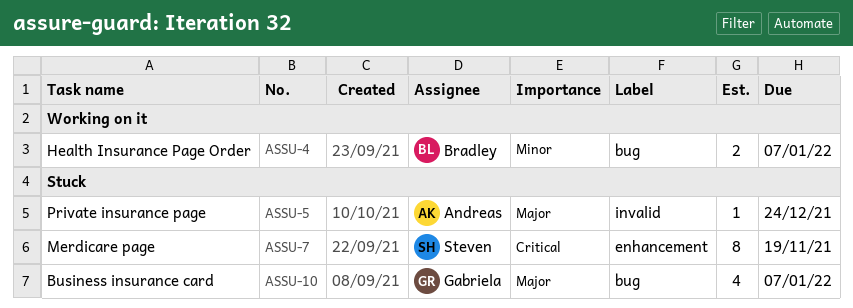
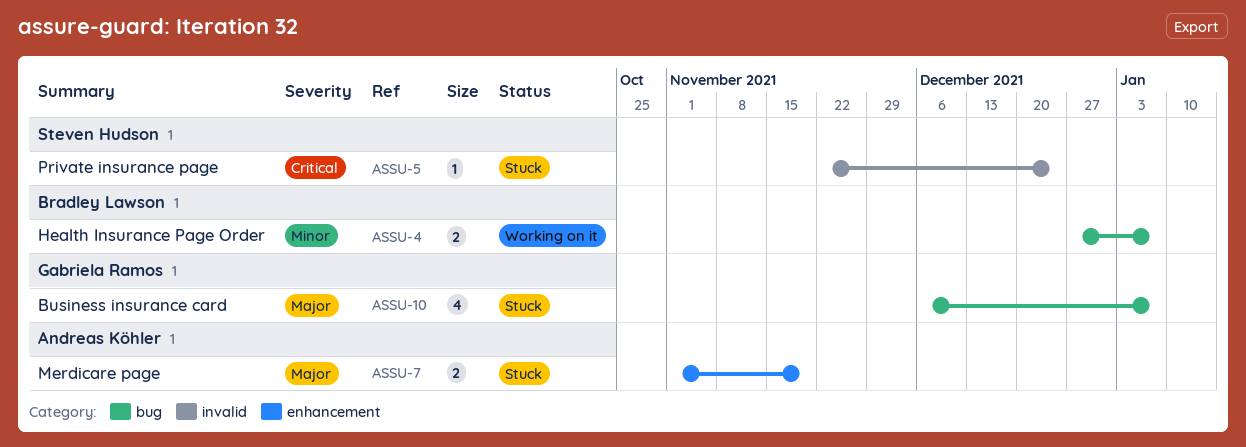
ASSU-5, owner: Andreas Köhler -> Steven Hudson
ASSU-5, priority: Major -> Critical
ASSU-7, owner: Steven Hudson -> Andreas Köhler
ASSU-7, priority: Critical -> Major
ASSU-7, estimate: 8 -> 2

